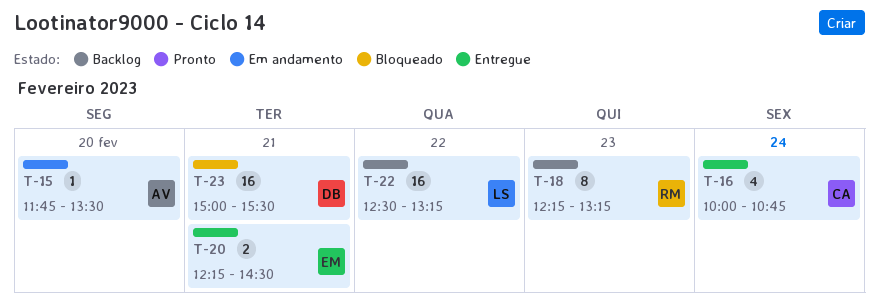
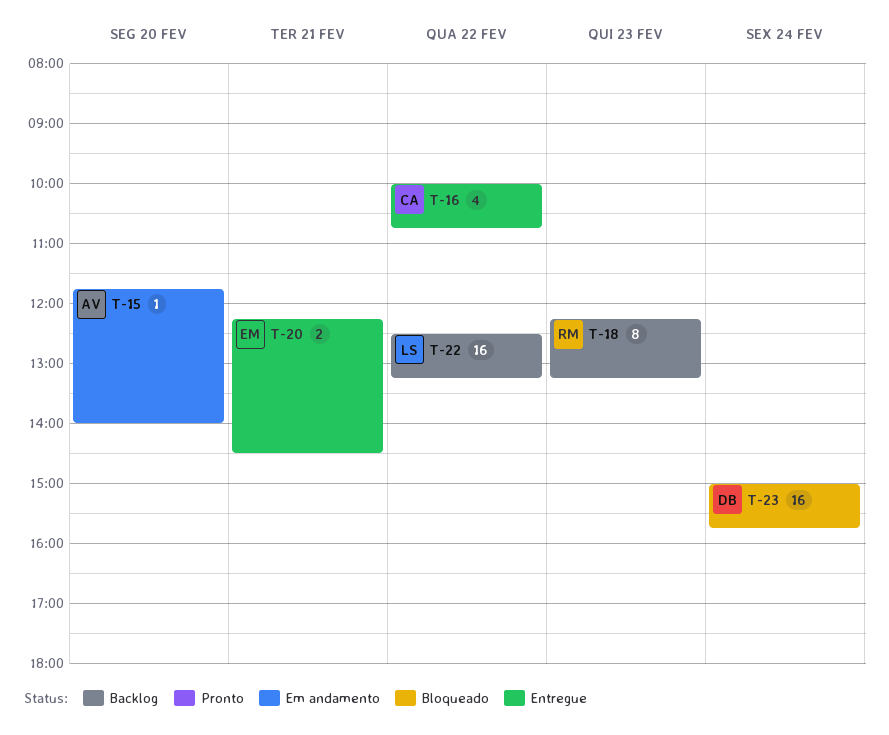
T-15, ends: 13:30 -> 14:00
T-16, day: Feb 24 -> Feb 22
T-23, day: Feb 21 -> Feb 24
T-23, ends: 15:30 -> 15:45

